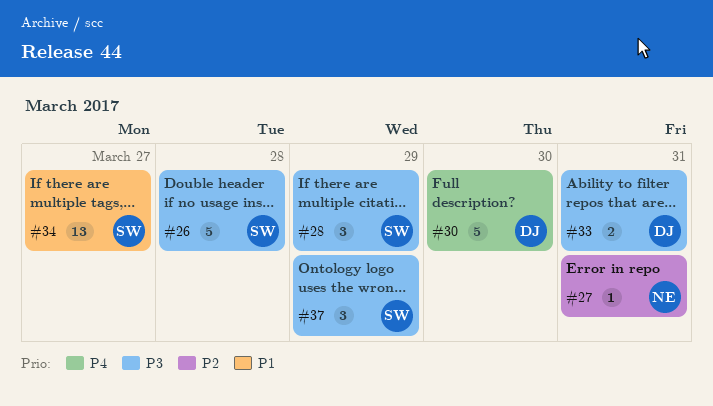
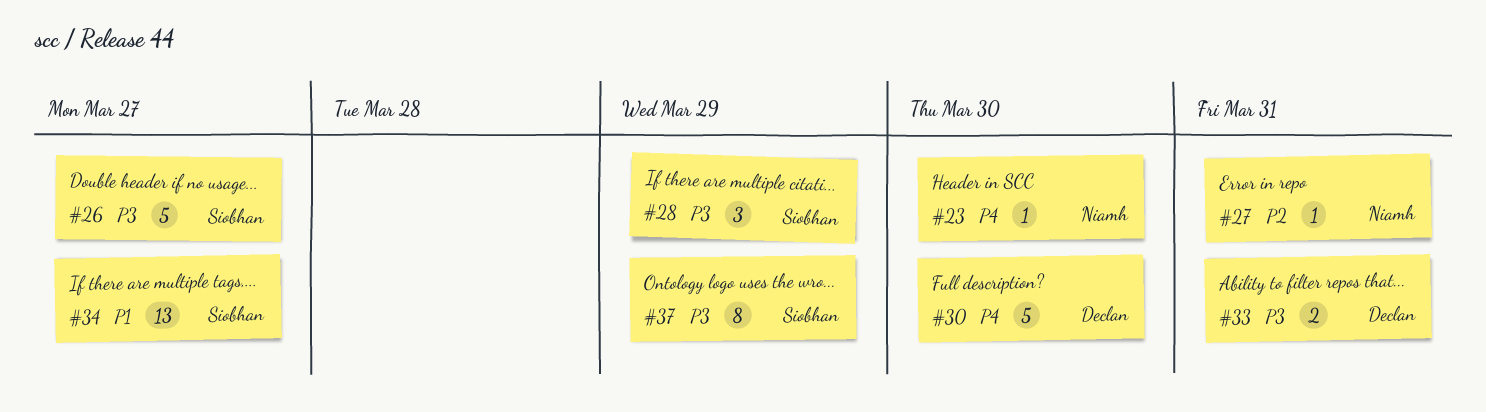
#23: none -> present
#26, due: Mar 28 -> Mar 27
#37, estimate: 3 -> 8

